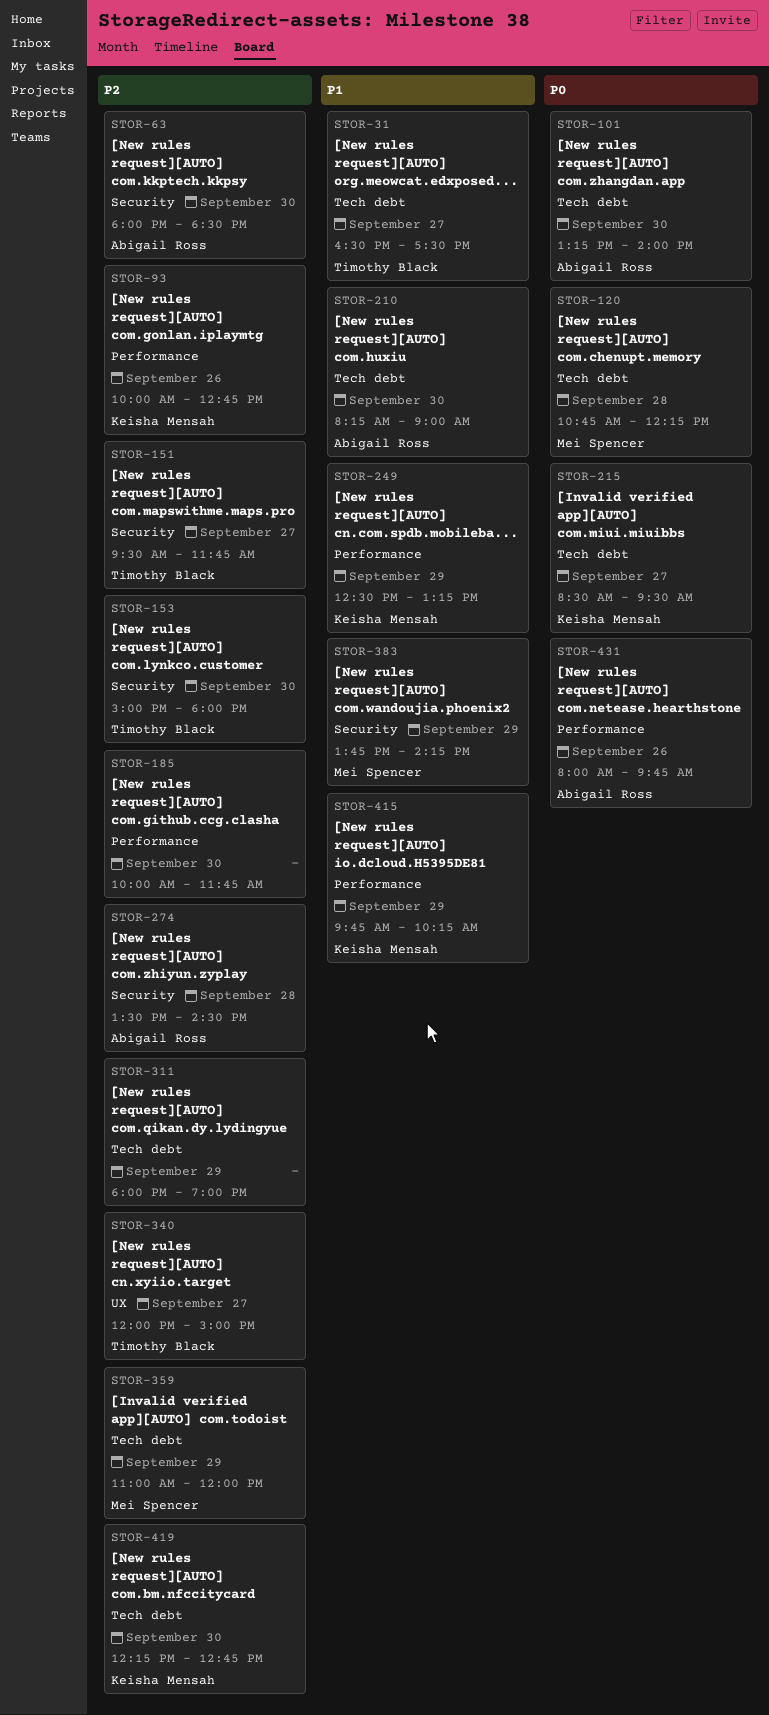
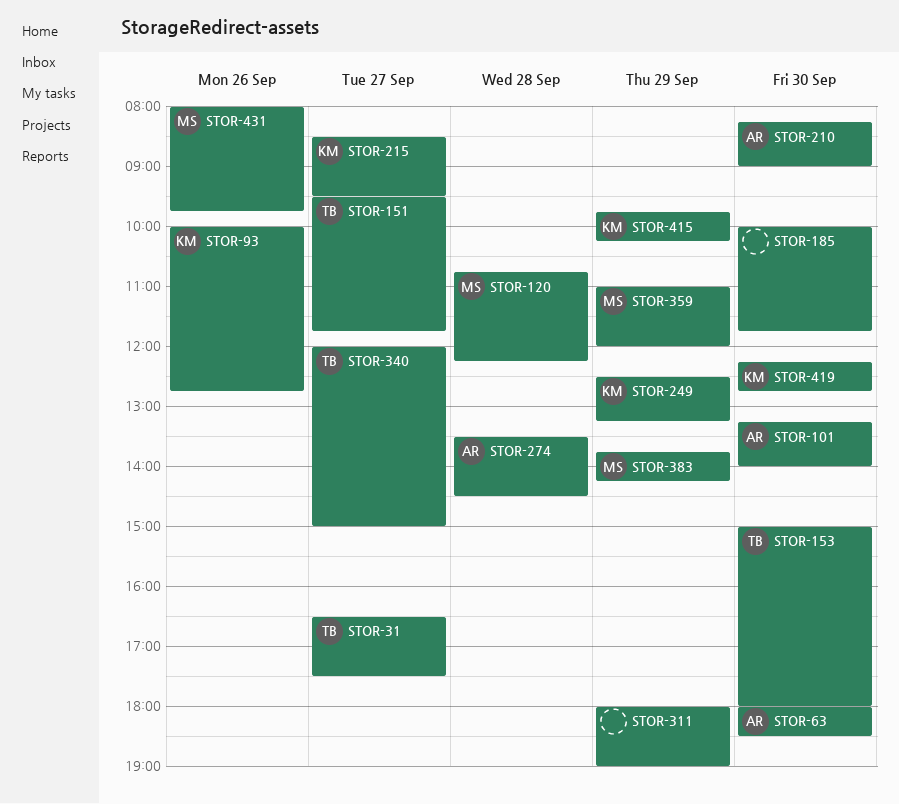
STOR-431, owner: Abigail Ross -> Mei Spencer

